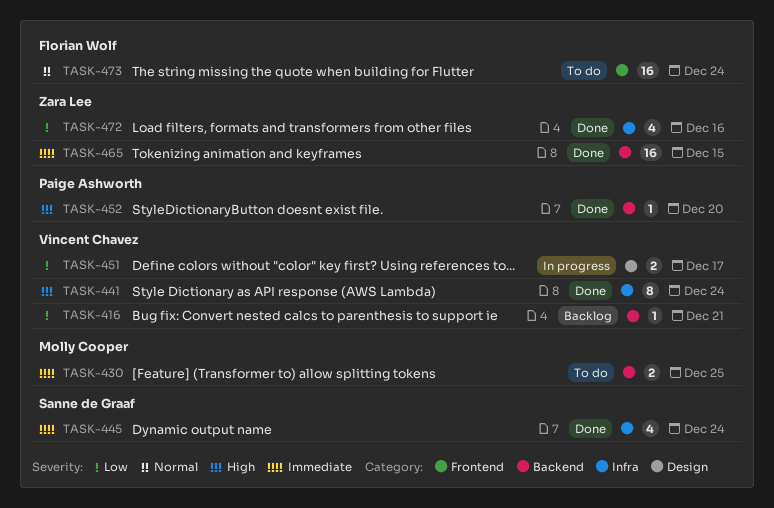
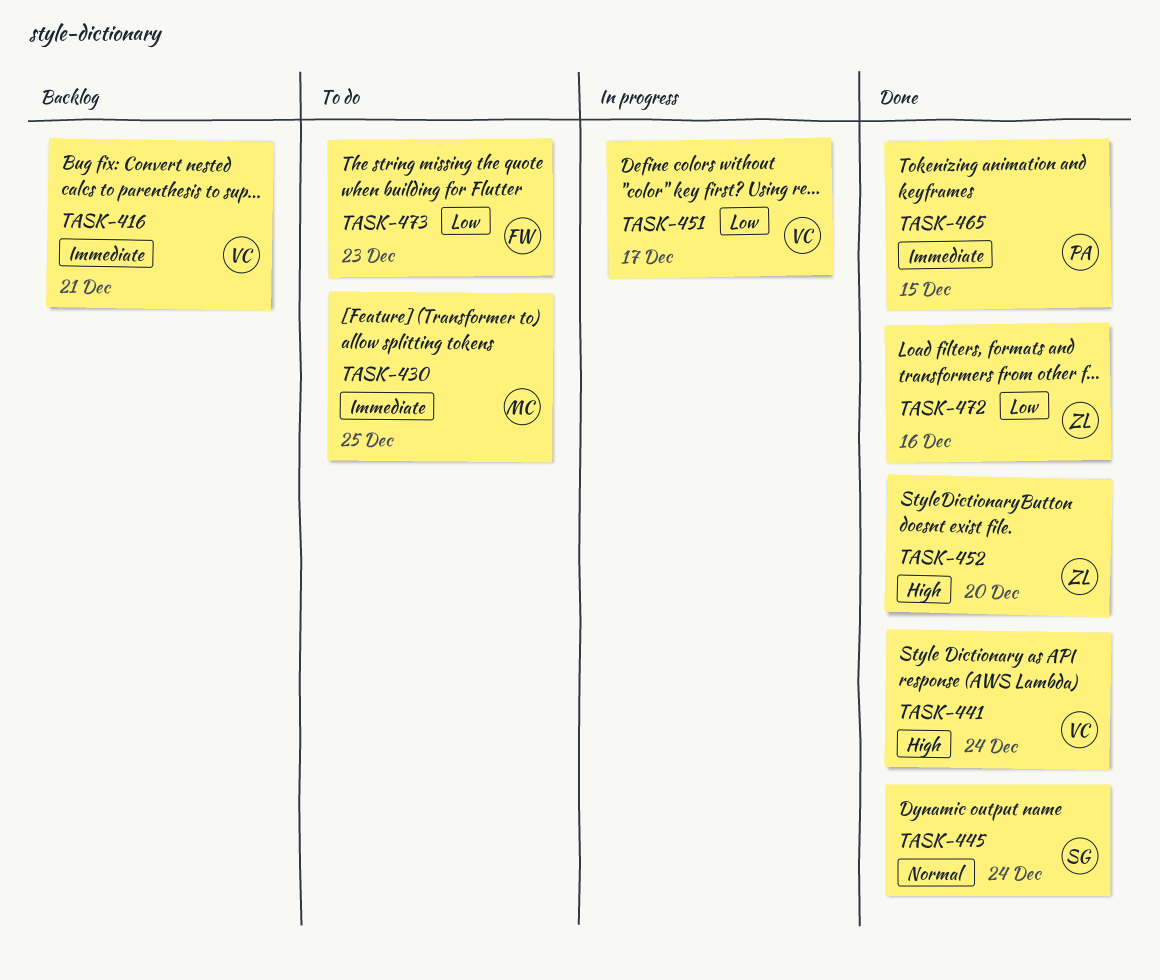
TASK-416, priority: Low -> Immediate
TASK-445, priority: Immediate -> Normal
TASK-452, owner: Paige Ashworth -> Zara Lee
TASK-465, owner: Zara Lee -> Paige Ashworth
TASK-473, priority: Normal -> Low
TASK-473, due: Dec 24 -> Dec 23

